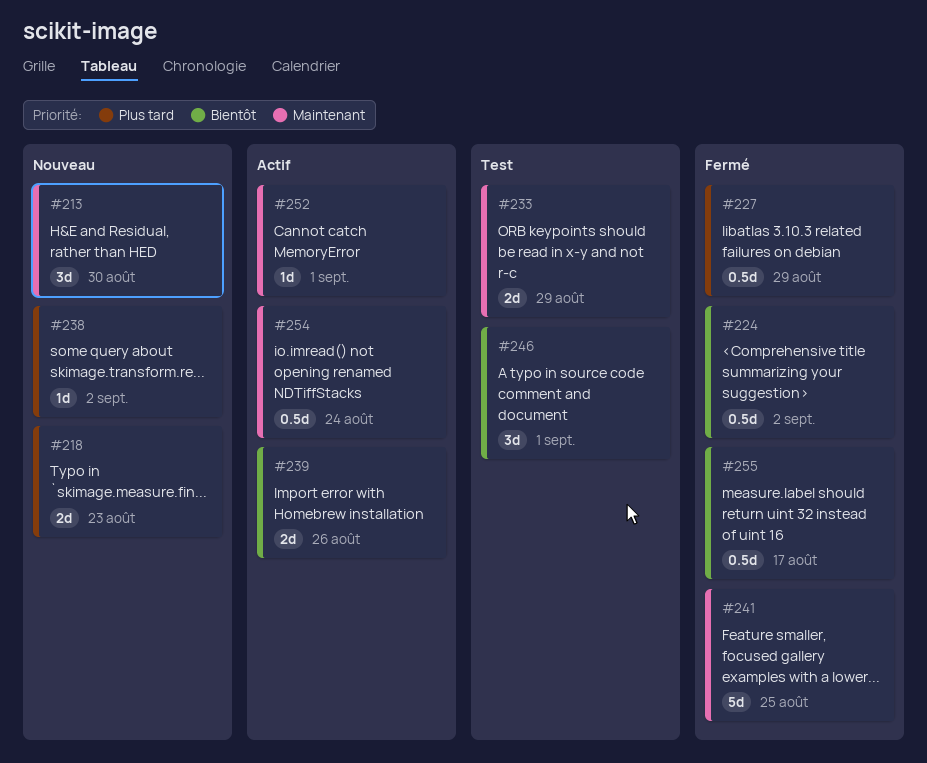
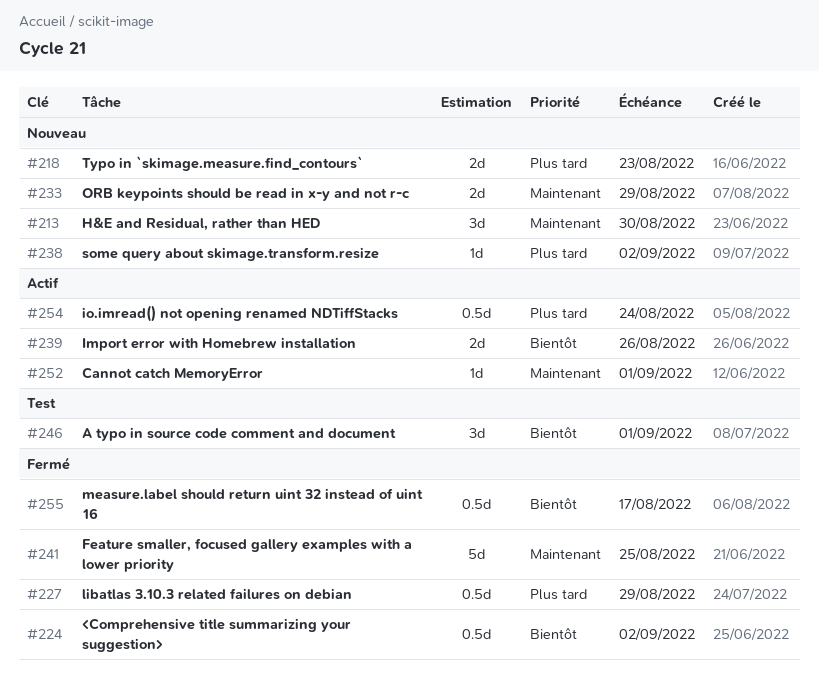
#233, status: Test -> Nouveau
#254, priority: Maintenant -> Plus tard

